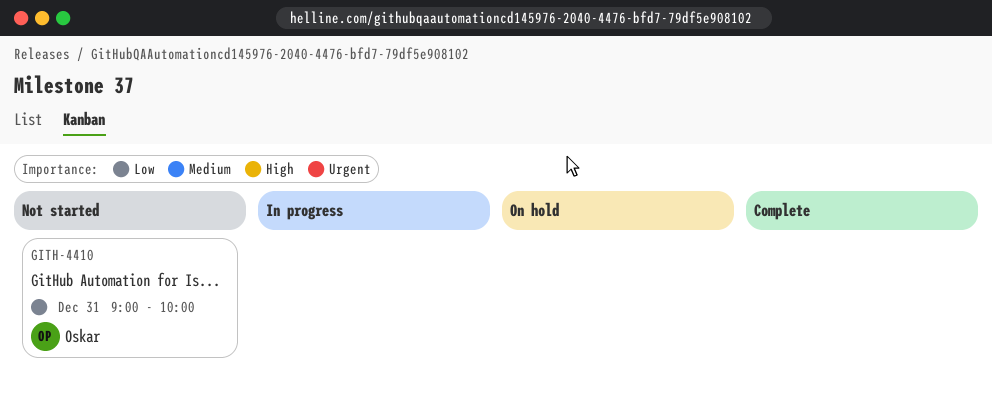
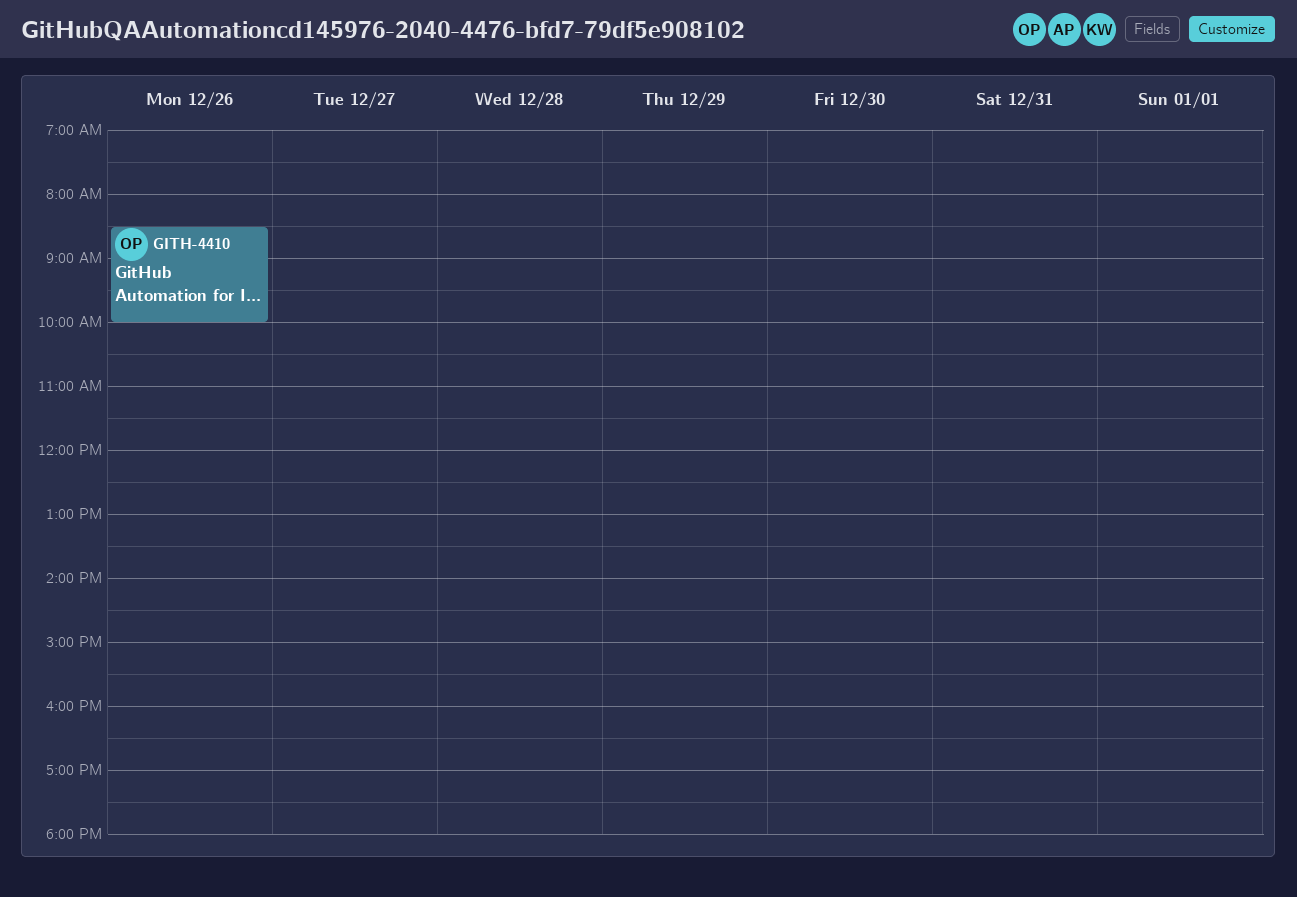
GITH-4410, day: Dec 31 -> Dec 26
GITH-4410, begins: 09:00 -> 08:30

